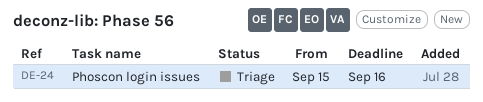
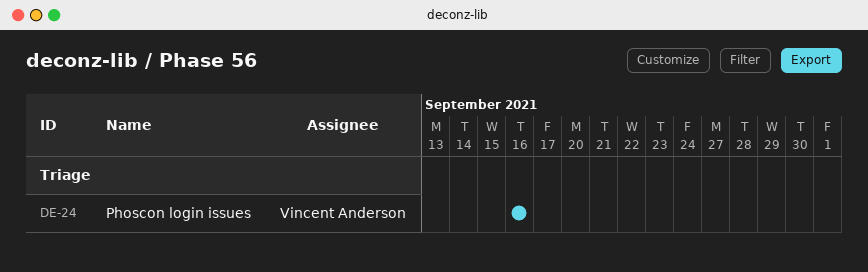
DE-24, start: Sep 15 -> Sep 16

